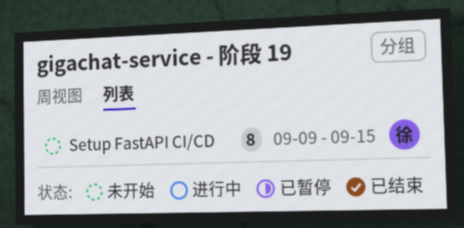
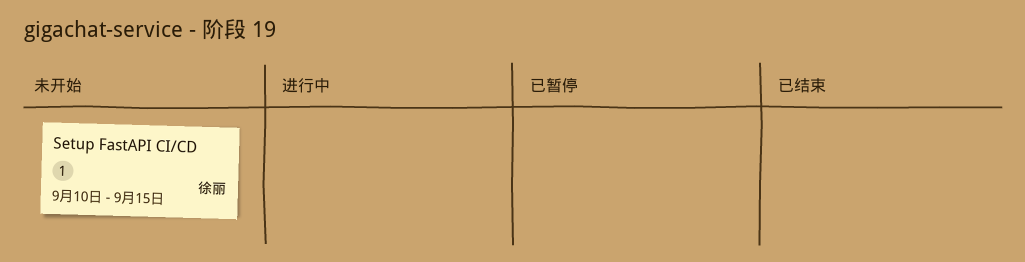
Setup FastAPI CI/CD, estimate: 8 -> 1
Setup FastAPI CI/CD, start: Sep 9 -> Sep 10

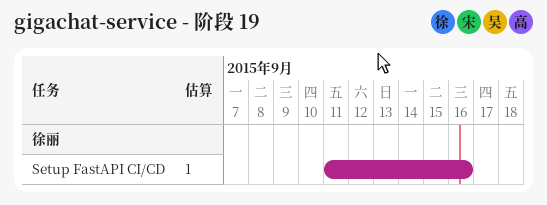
Setup FastAPI CI/CD, start: Sep 10 -> Sep 11
Setup FastAPI CI/CD, due: Sep 15 -> Sep 16

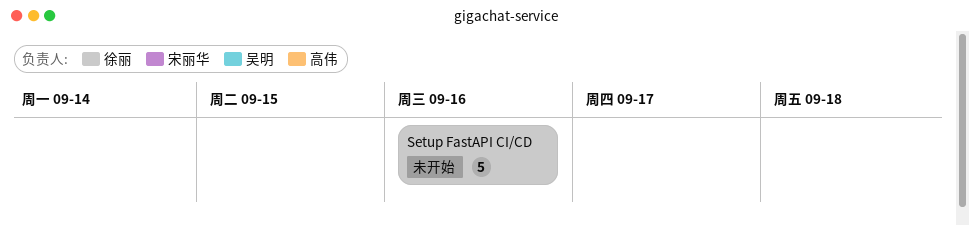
Setup FastAPI CI/CD, estimate: 1 -> 5

